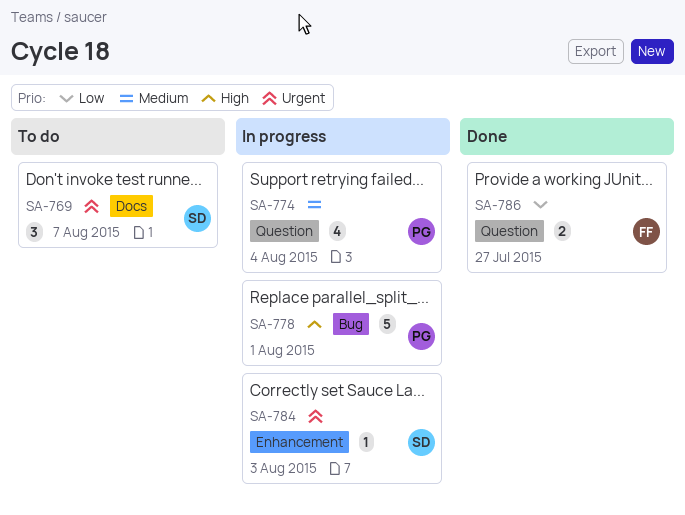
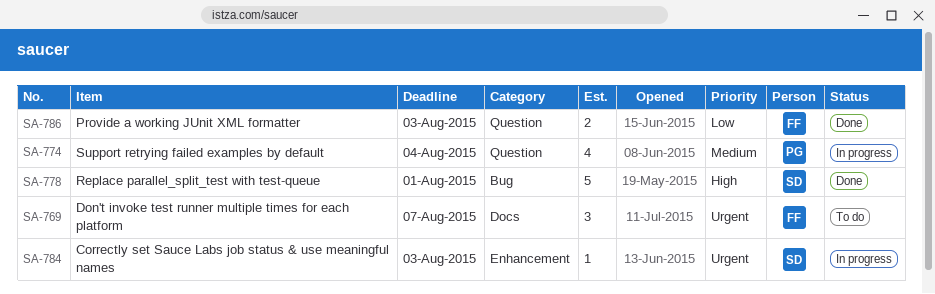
SA-769, owner: SD -> FF
SA-778, status: In progress -> Done
SA-778, owner: PG -> SD
SA-786, due: Jul 27 -> Aug 3

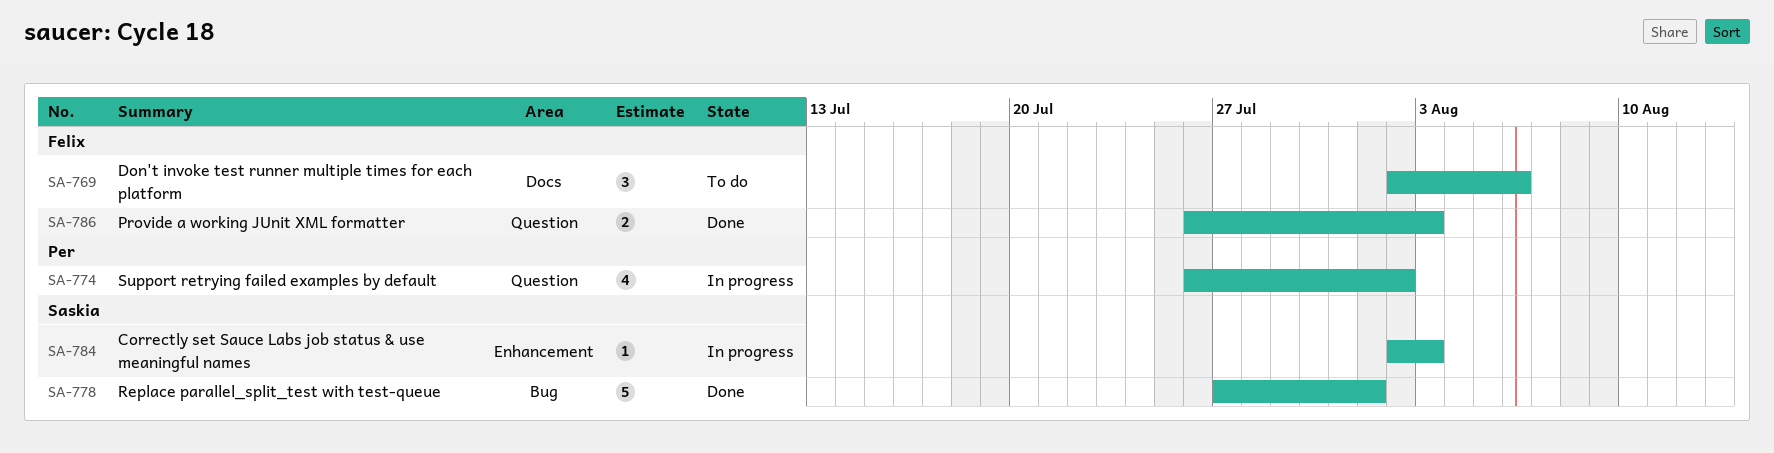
SA-769, due: Aug 7 -> Aug 6
SA-774, due: Aug 4 -> Aug 2

